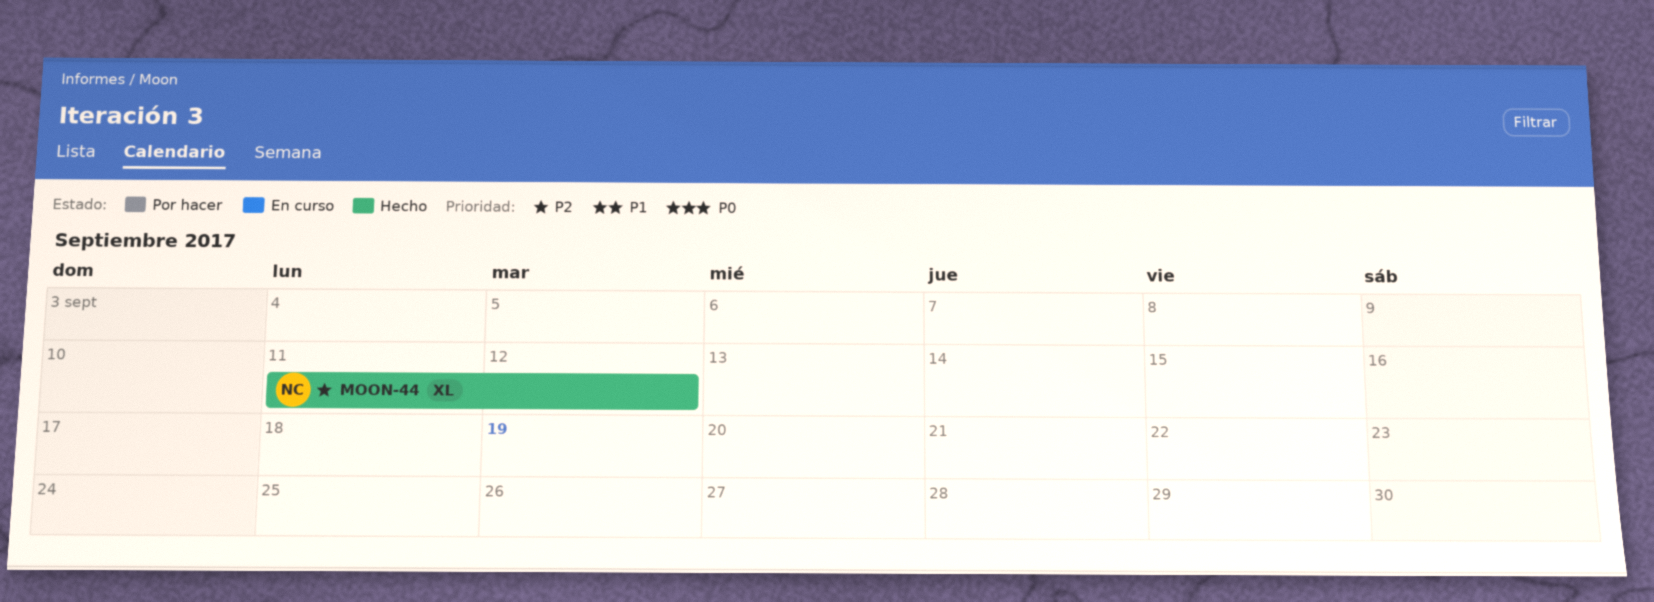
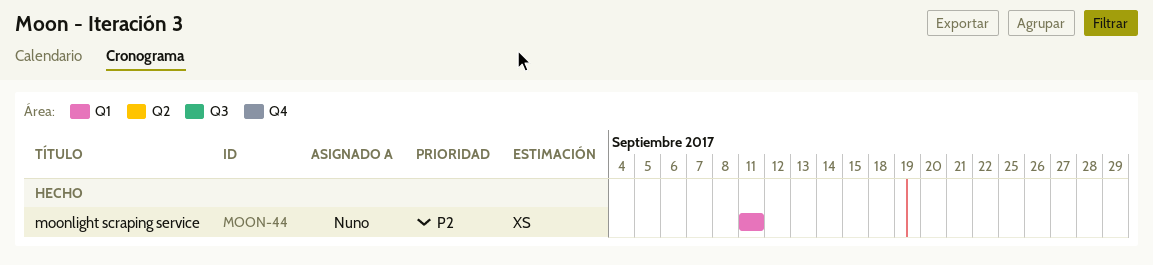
MOON-44, estimate: XL -> XS
MOON-44, due: Sep 12 -> Sep 11

